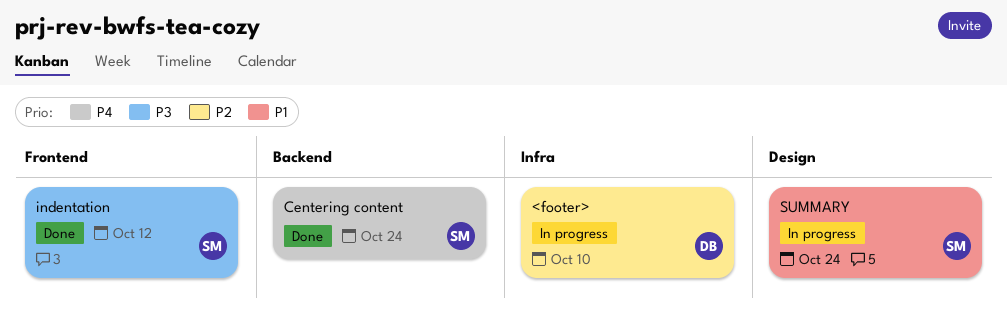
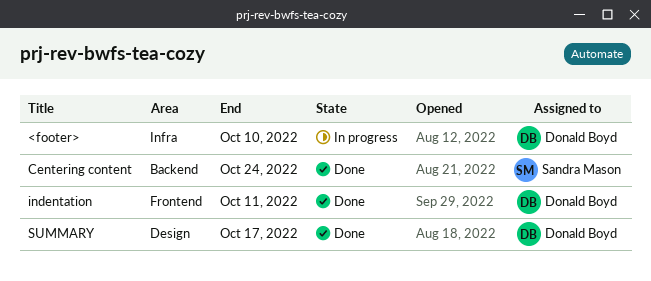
indentation, owner: Sandra Mason -> Donald Boyd
indentation, due: Oct 12 -> Oct 11
SUMMARY, status: In progress -> Done
SUMMARY, owner: Sandra Mason -> Donald Boyd
SUMMARY, due: Oct 24 -> Oct 17

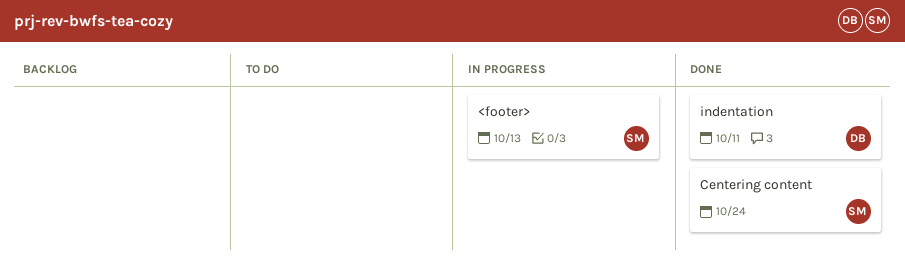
<footer>, owner: Donald Boyd -> Sandra Mason
<footer>, due: Oct 10 -> Oct 13
SUMMARY: present -> none

